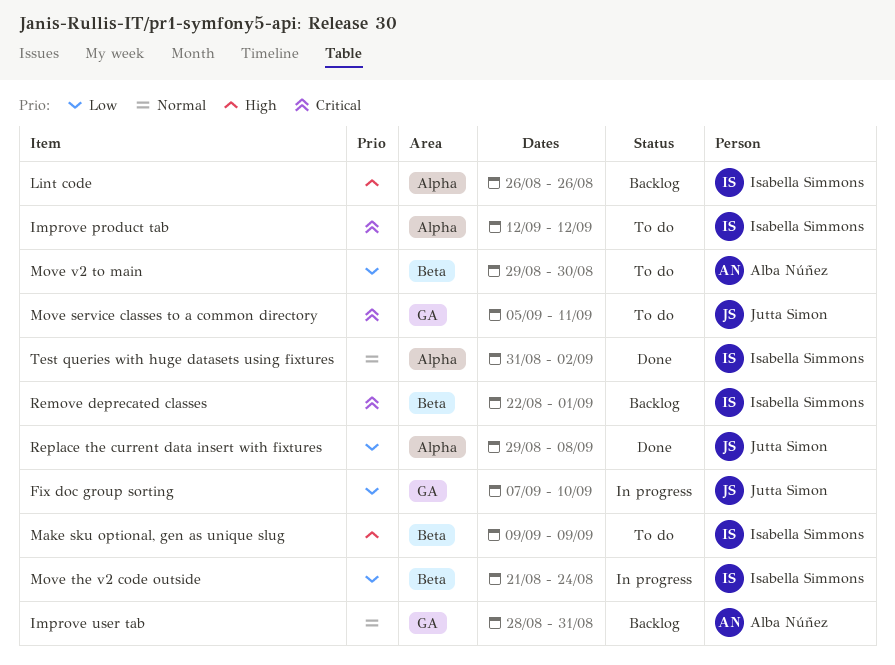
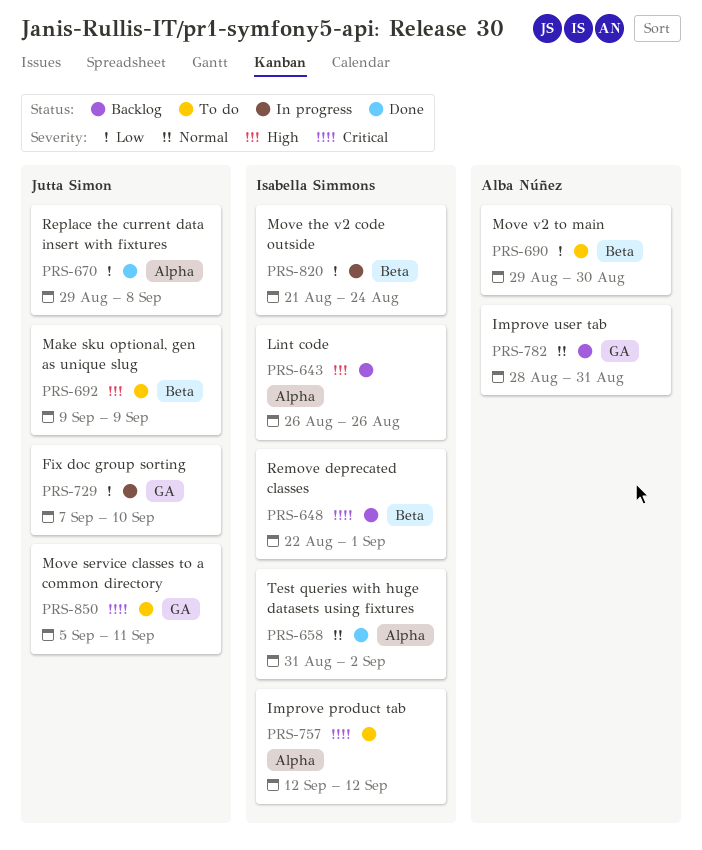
Make sku optional, gen as unique slug, owner: Isabella Simmons -> Jutta Simon

